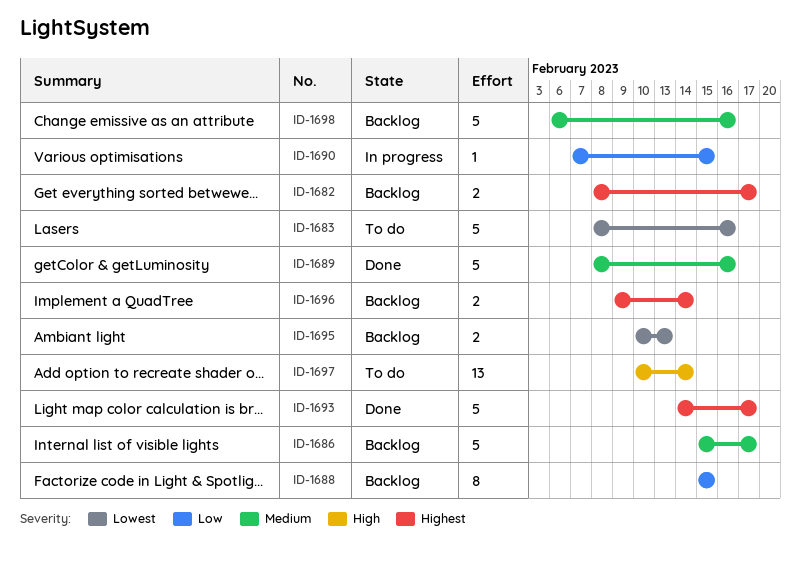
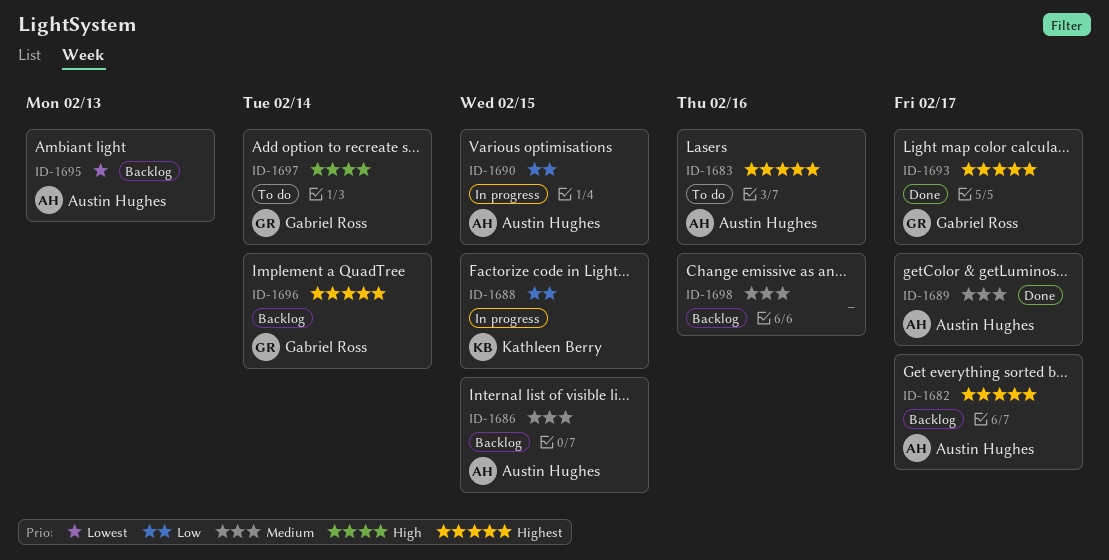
ID-1683, priority: Lowest -> Highest
ID-1686, due: Feb 17 -> Feb 15
ID-1688, status: Backlog -> In progress
ID-1689, due: Feb 16 -> Feb 17

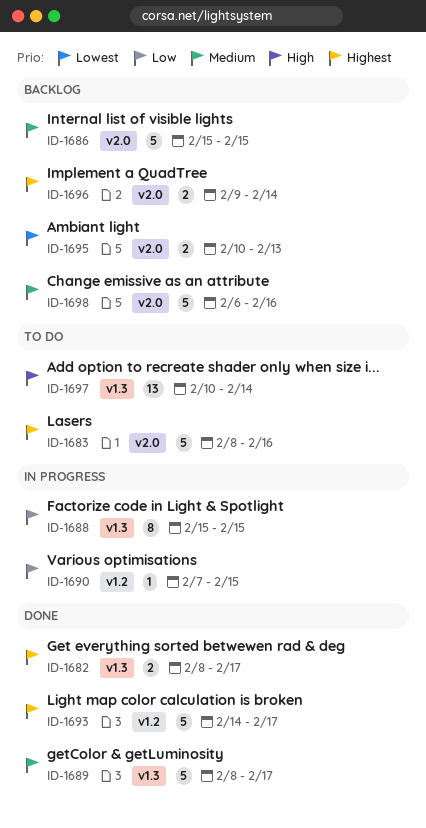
ID-1682, status: Backlog -> Done

